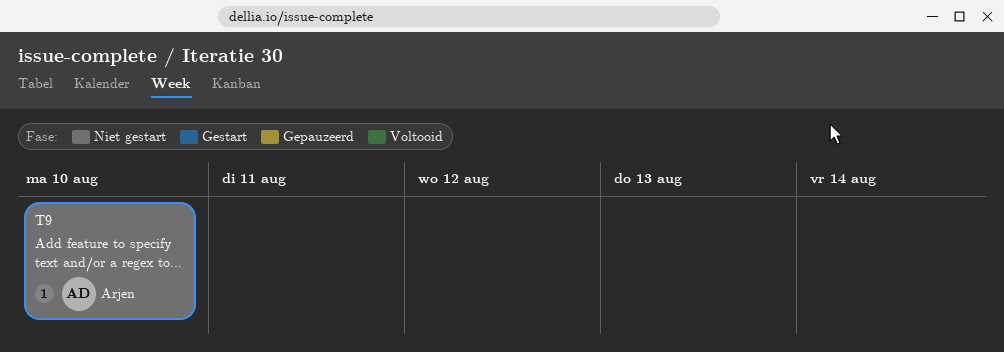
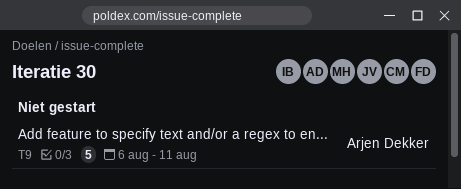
T9, estimate: 1 -> 5
T9, due: Aug 10 -> Aug 11

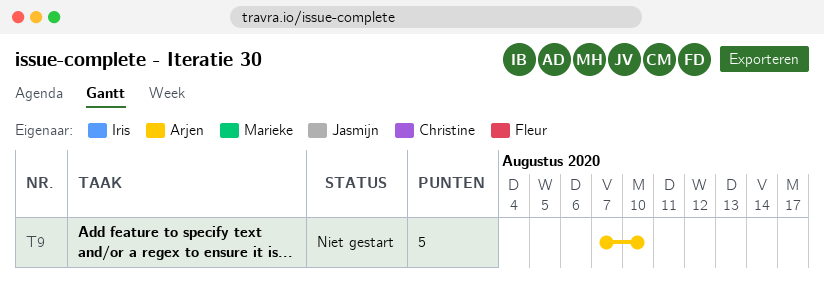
T9, start: Aug 6 -> Aug 7
T9, due: Aug 11 -> Aug 10

